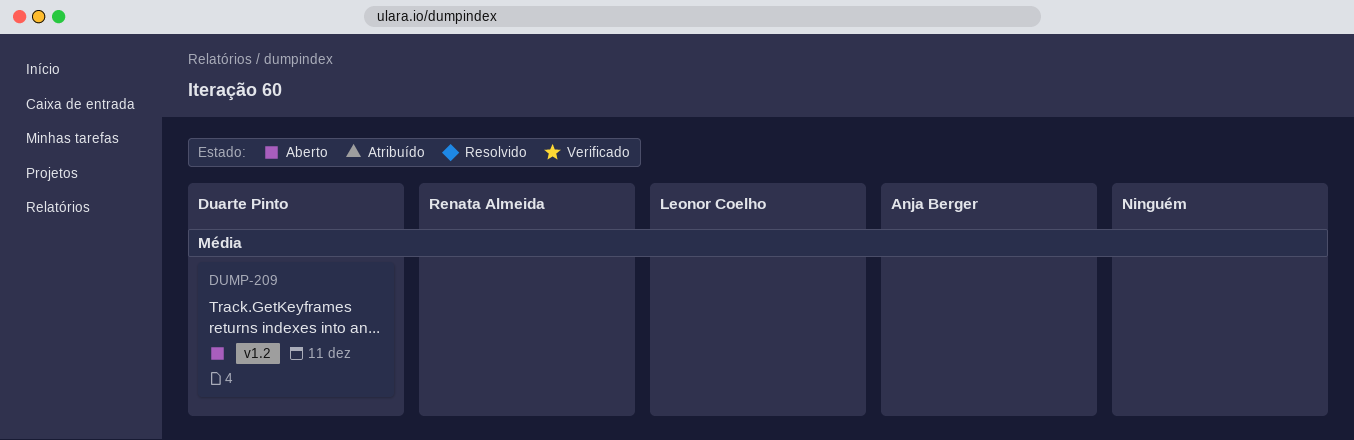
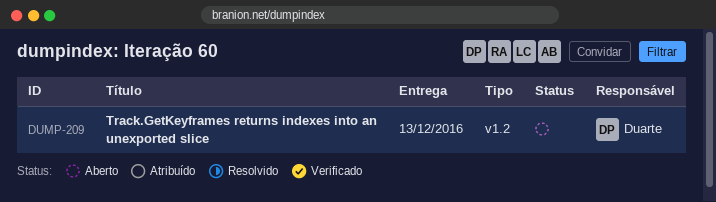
DUMP-209, due: Dec 11 -> Dec 13

